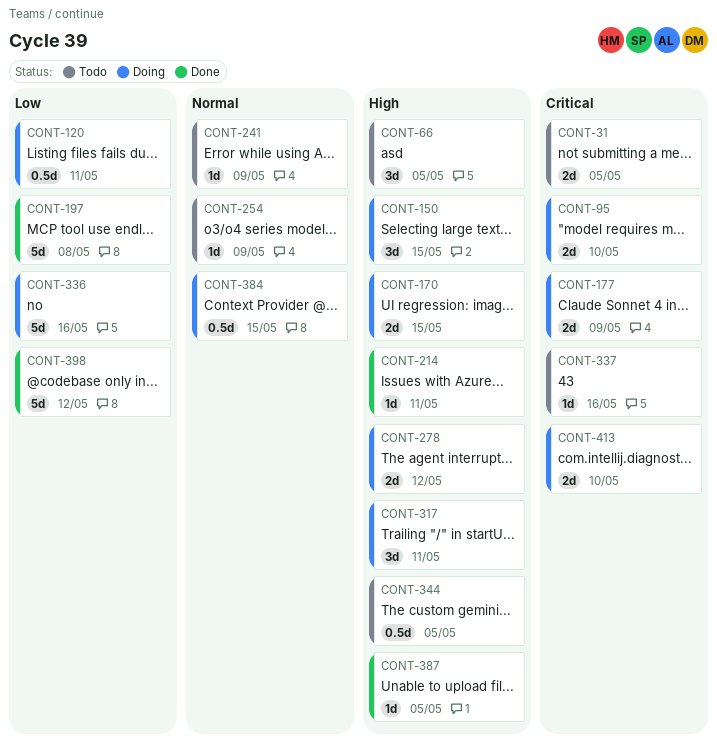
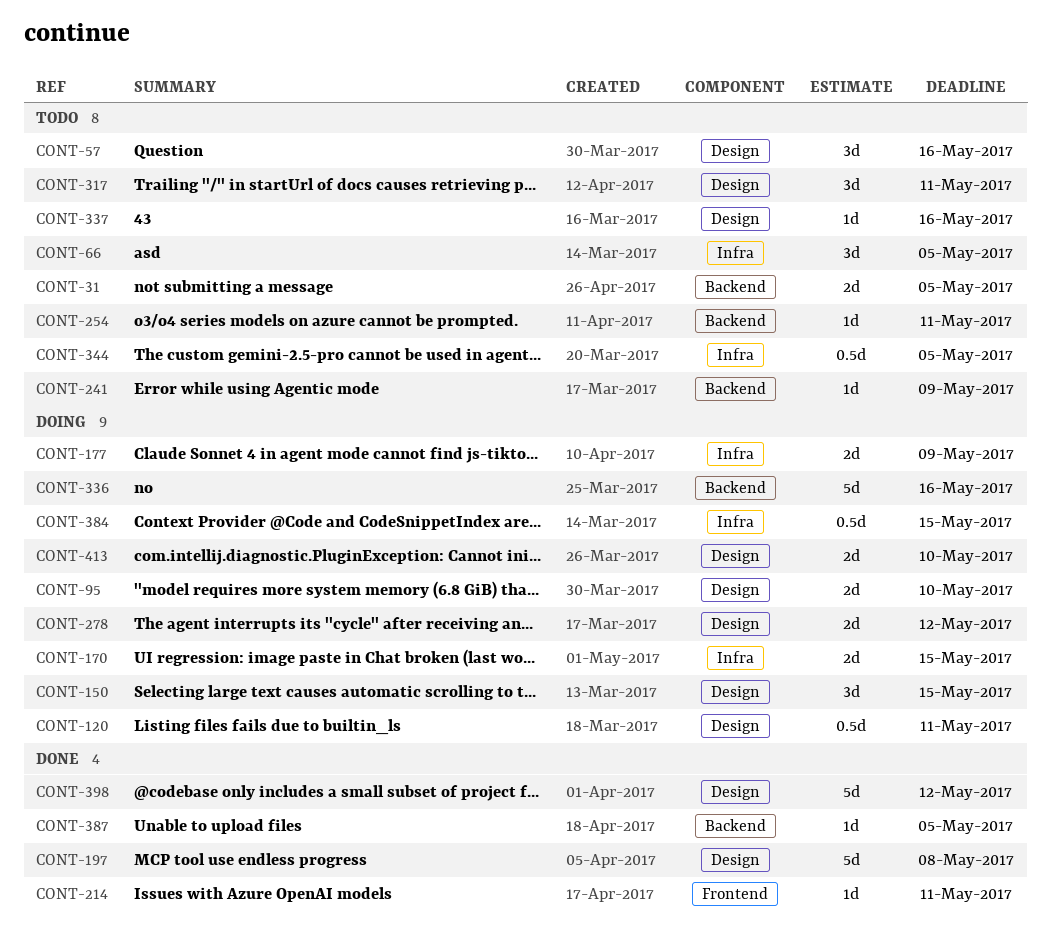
CONT-57: none -> present
CONT-254, due: May 9 -> May 11
CONT-317, status: Doing -> Todo

